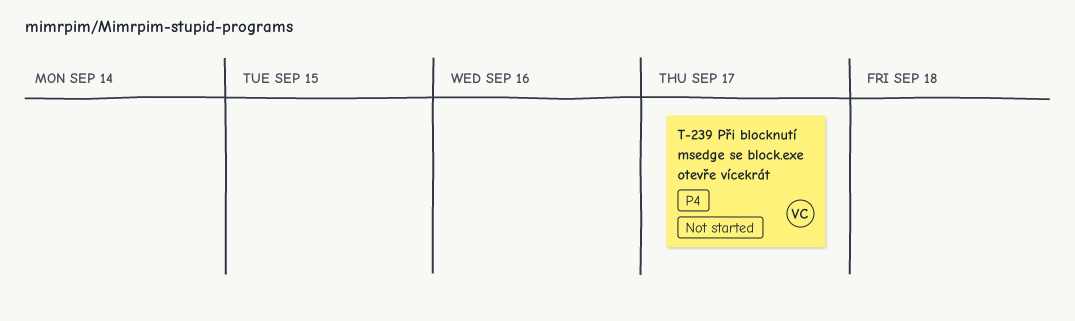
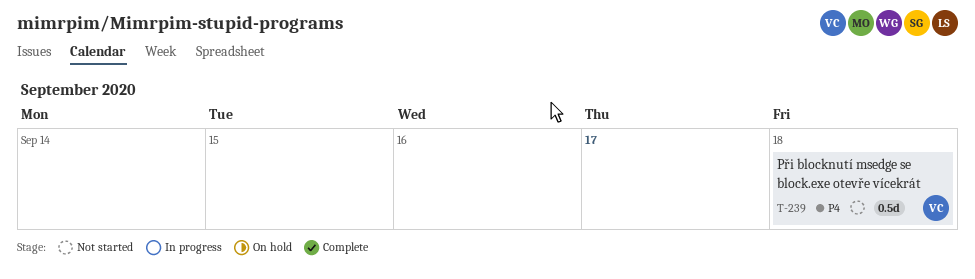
T-239, due: Sep 17 -> Sep 18

